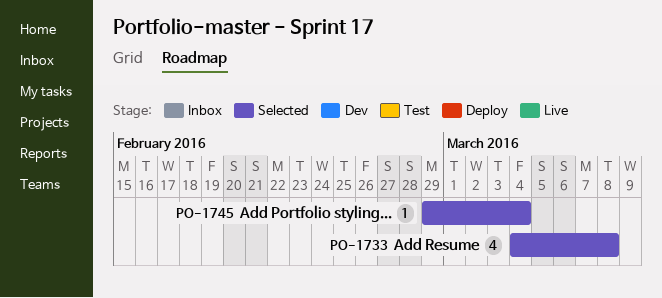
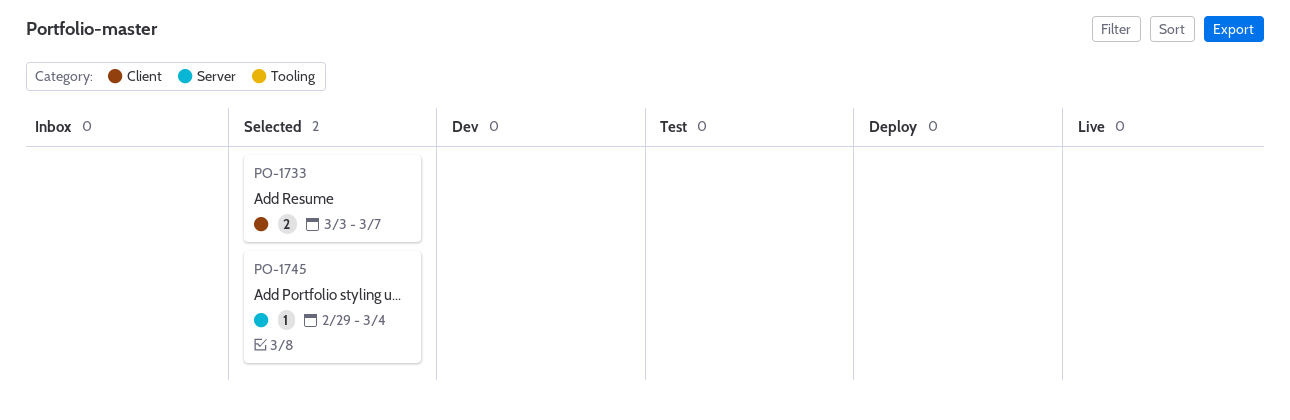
PO-1733, estimate: 4 -> 2
PO-1733, start: Mar 4 -> Mar 3
PO-1733, due: Mar 8 -> Mar 7

